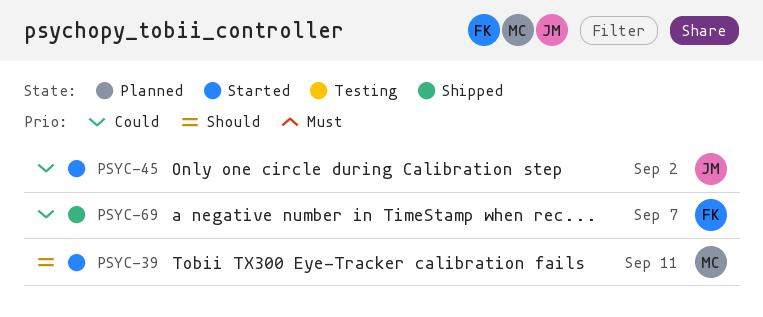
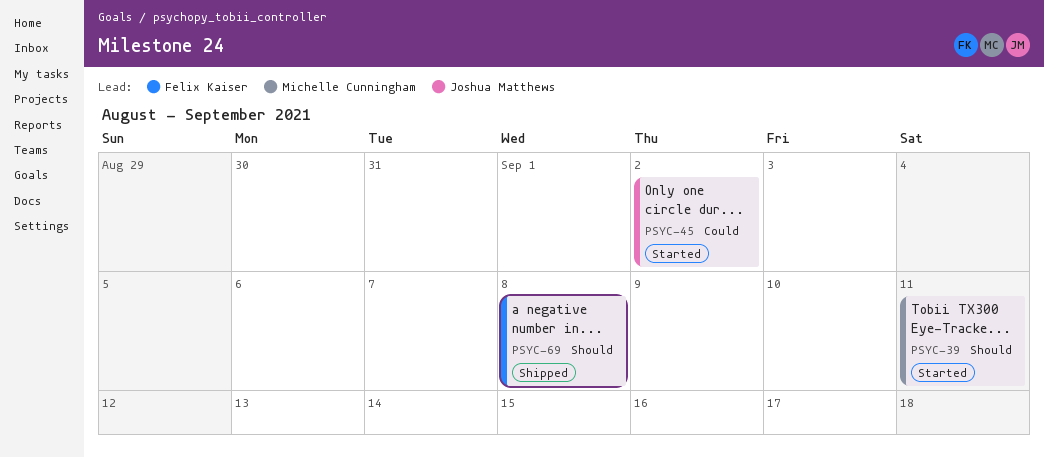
PSYC-69, priority: Could -> Should
PSYC-69, due: Sep 7 -> Sep 8

